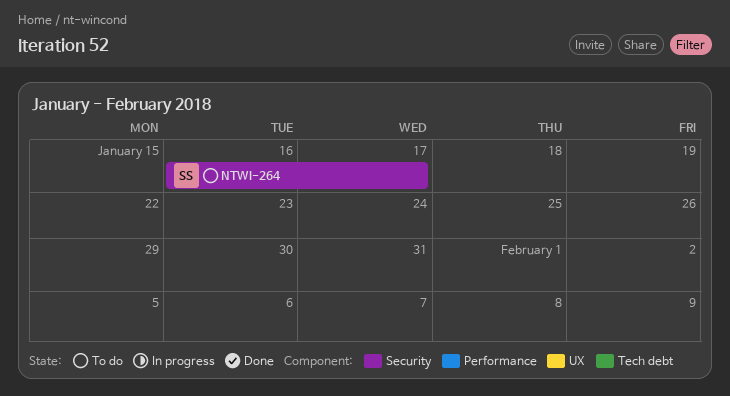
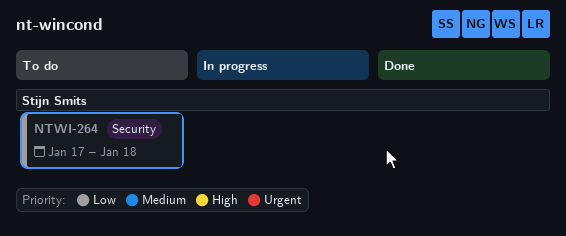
NTWI-264, start: Jan 16 -> Jan 17
NTWI-264, due: Jan 17 -> Jan 18

